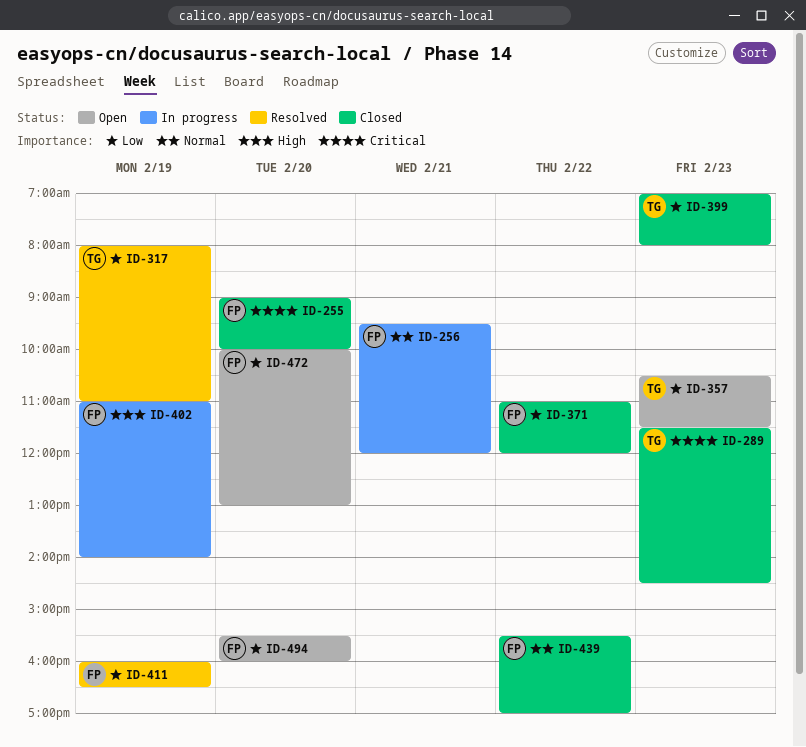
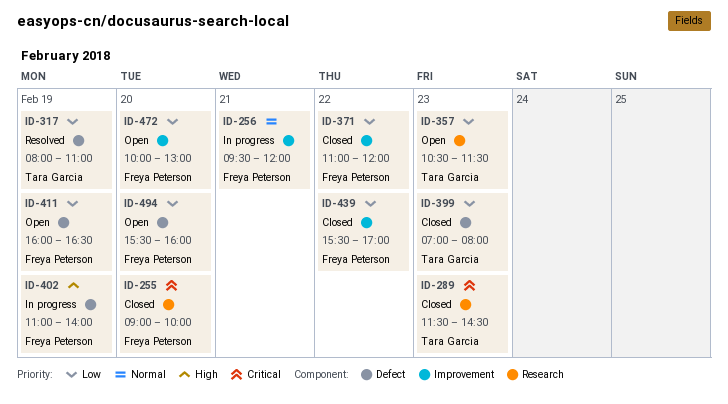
ID-411, status: Resolved -> Open
ID-439, priority: Normal -> Low

